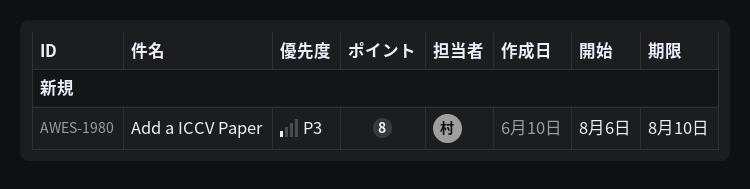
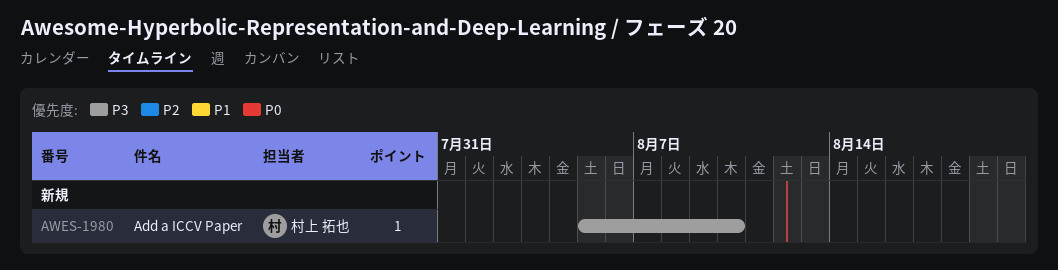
AWES-1980, estimate: 8 -> 1
AWES-1980, start: Aug 6 -> Aug 5

